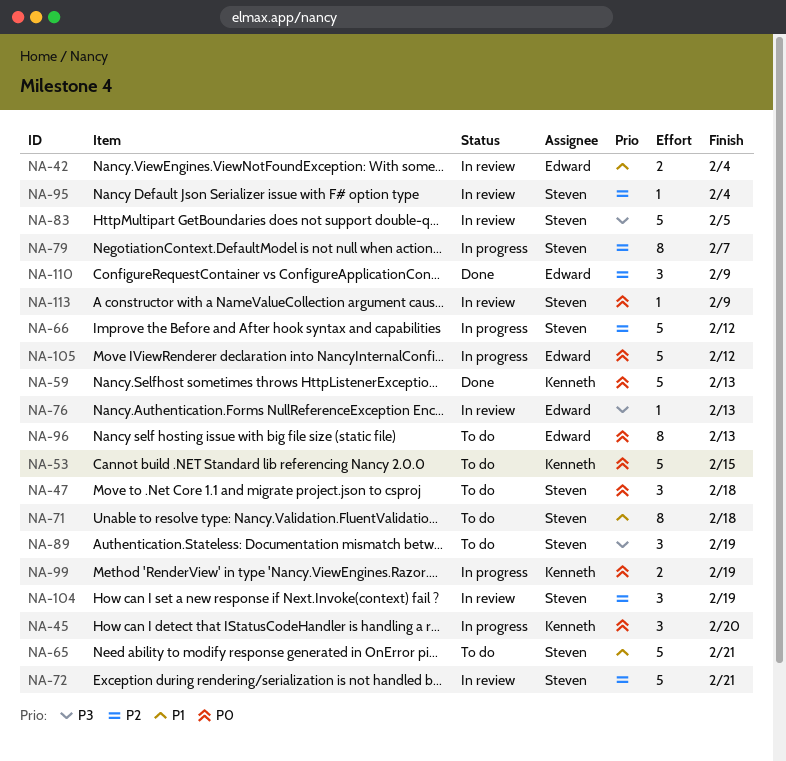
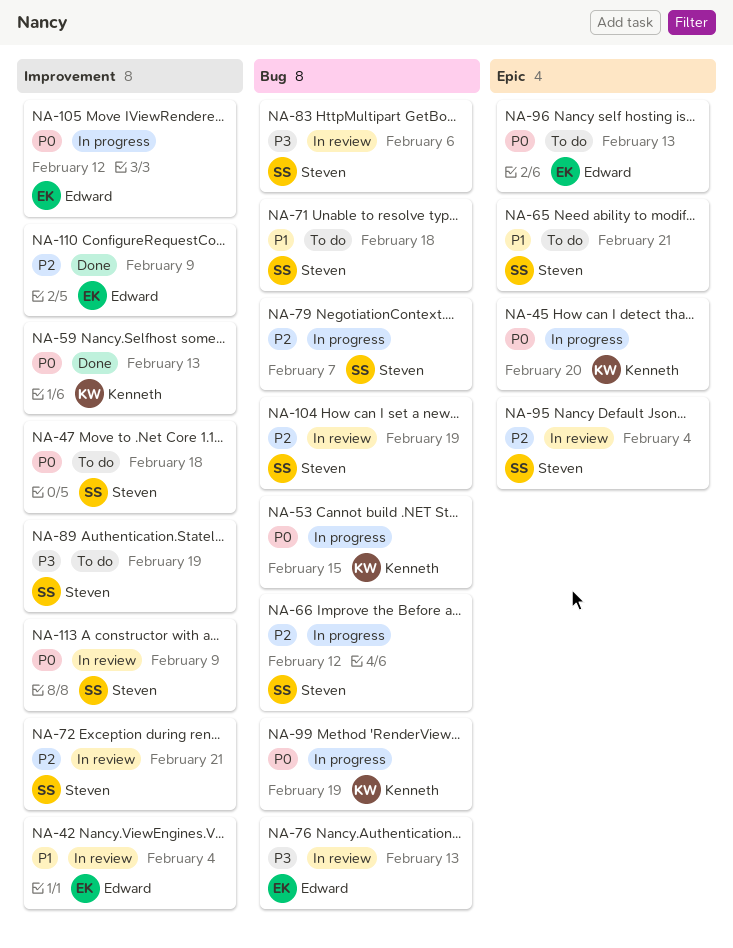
NA-53, status: To do -> In progress
NA-83, due: Feb 5 -> Feb 6

